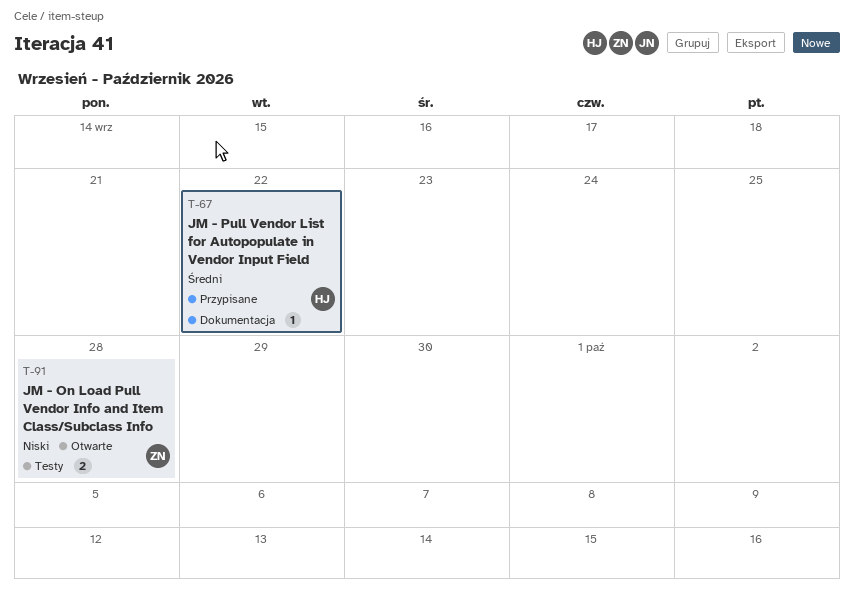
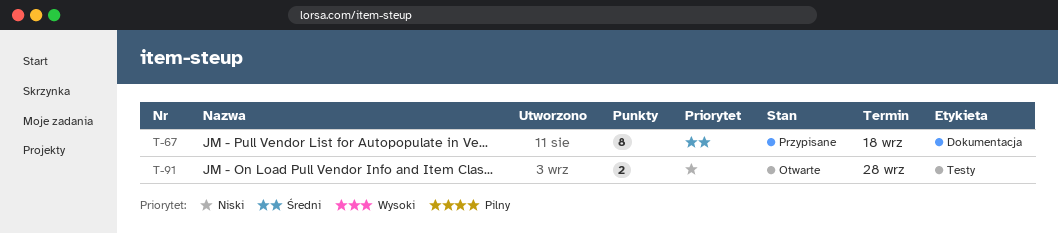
T-67, estimate: 1 -> 8
T-67, due: Sep 22 -> Sep 18

